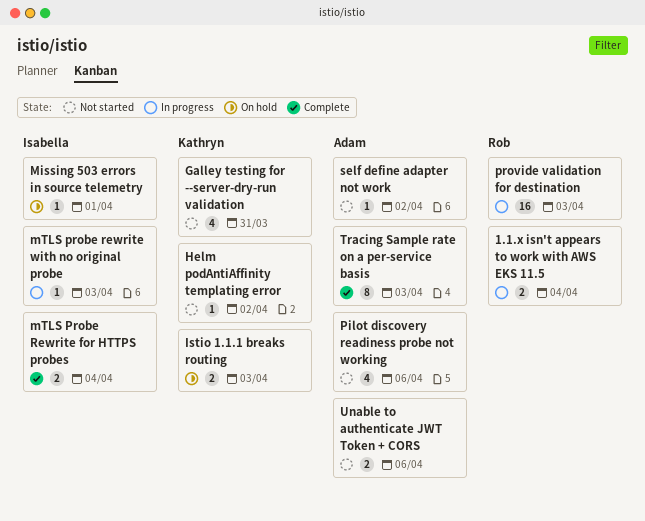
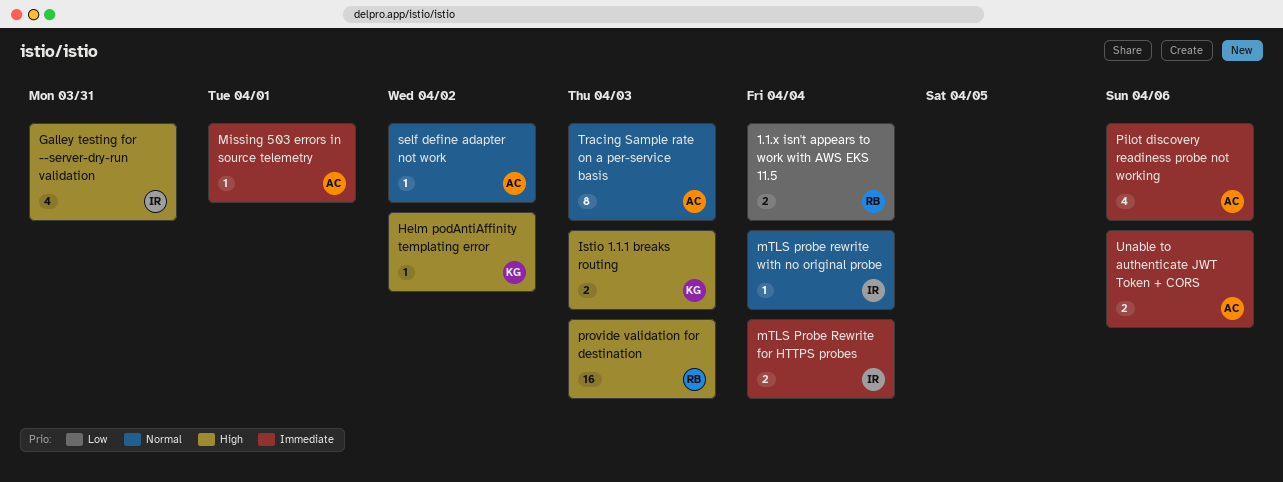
Galley testing for --server-dry-run validation, owner: Kathryn -> Isabella
Missing 503 errors in source telemetry, owner: Isabella -> Adam
mTLS probe rewrite with no original probe, due: Apr 3 -> Apr 4

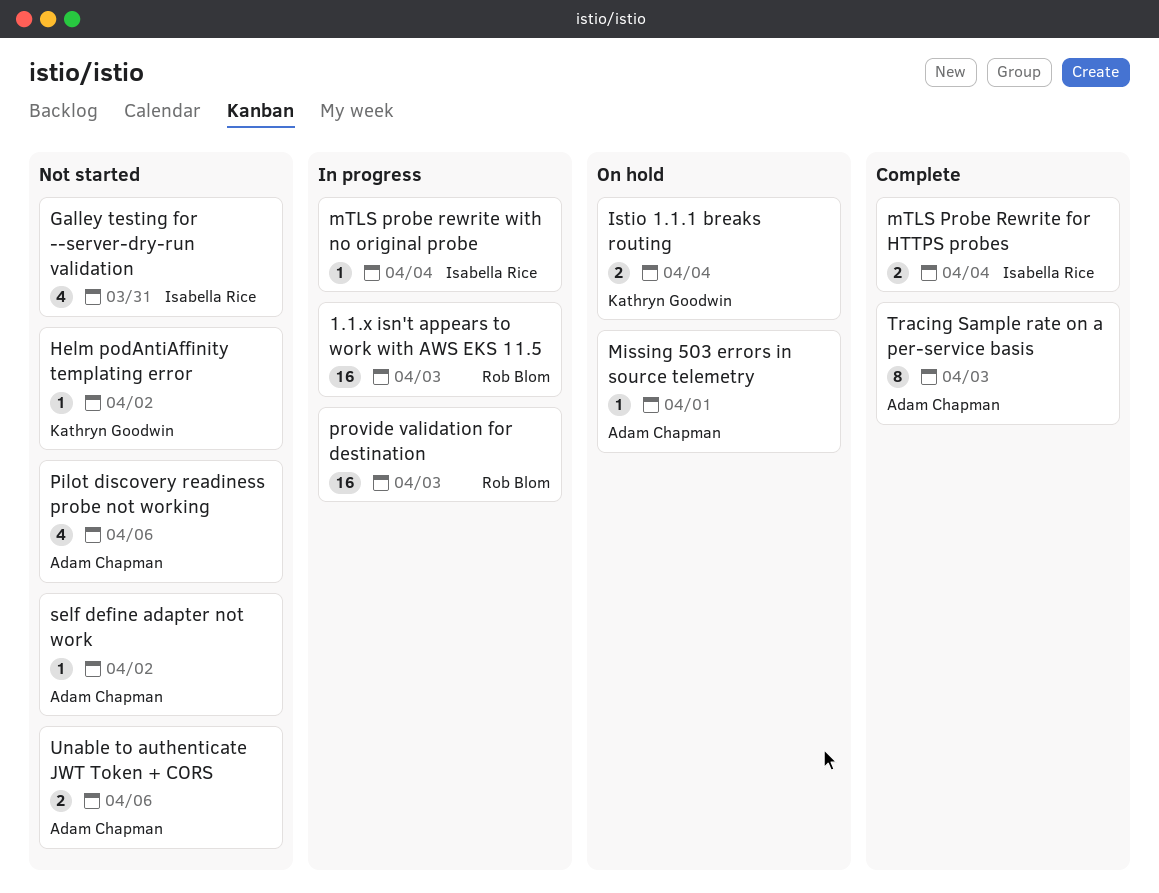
1.1.x isn't appears to work with AWS EKS 11.5, estimate: 2 -> 16
1.1.x isn't appears to work with AWS EKS 11.5, due: Apr 4 -> Apr 3
Istio 1.1.1 breaks routing, due: Apr 3 -> Apr 4

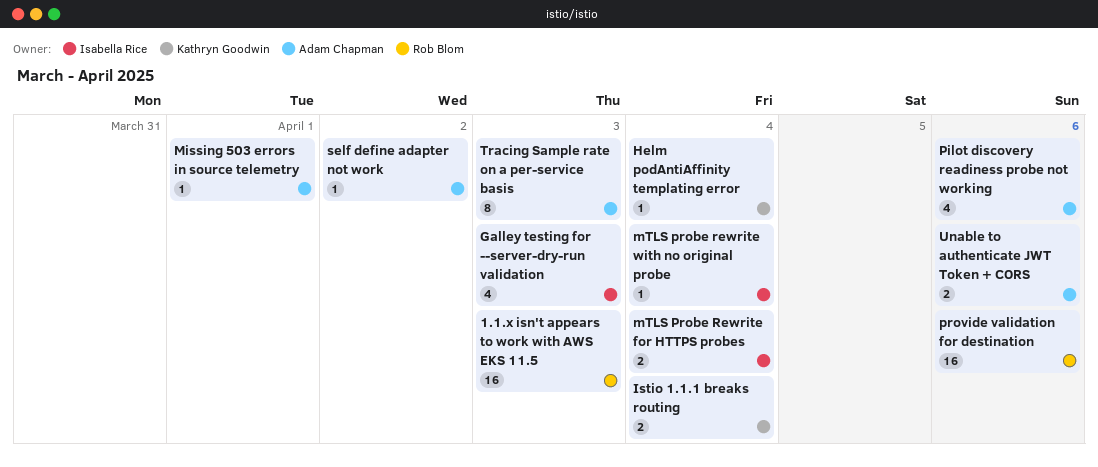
Galley testing for --server-dry-run validation, due: Mar 31 -> Apr 3
Helm podAntiAffinity templating error, due: Apr 2 -> Apr 4
provide validation for destination, due: Apr 3 -> Apr 6

